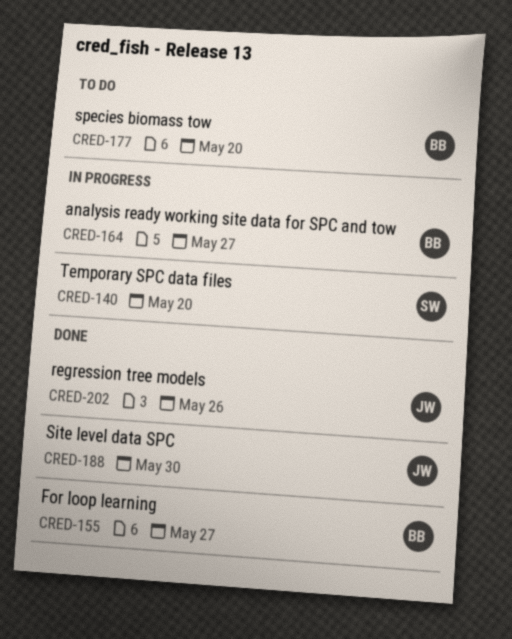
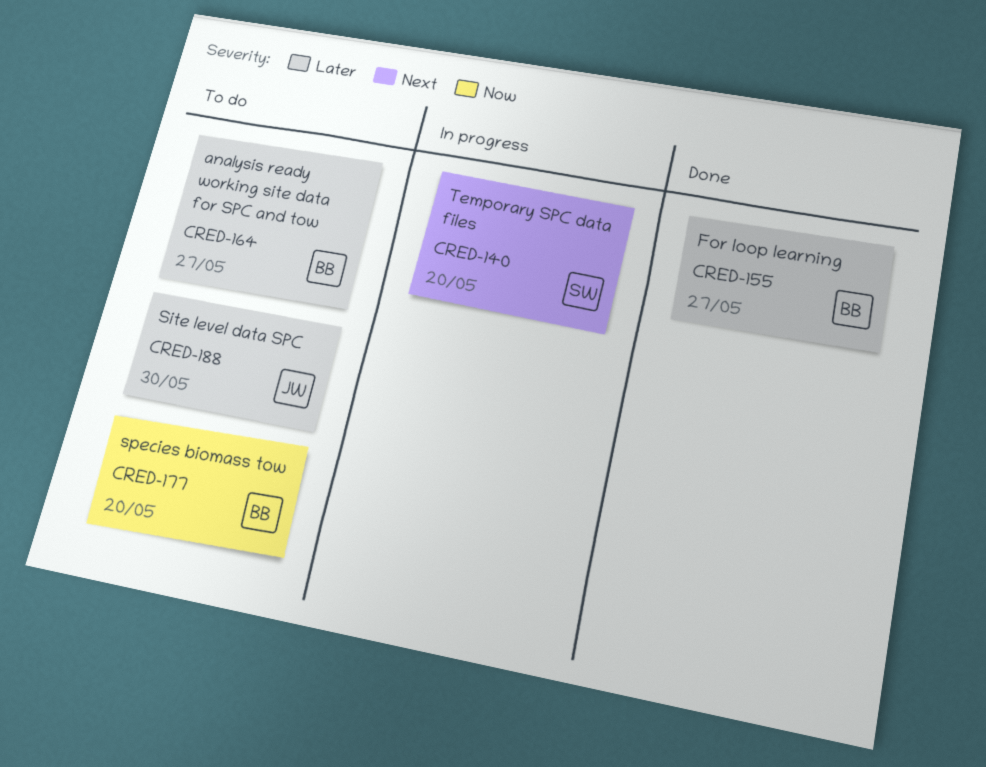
CRED-164, status: In progress -> To do
CRED-188, status: Done -> To do
CRED-202: present -> none

